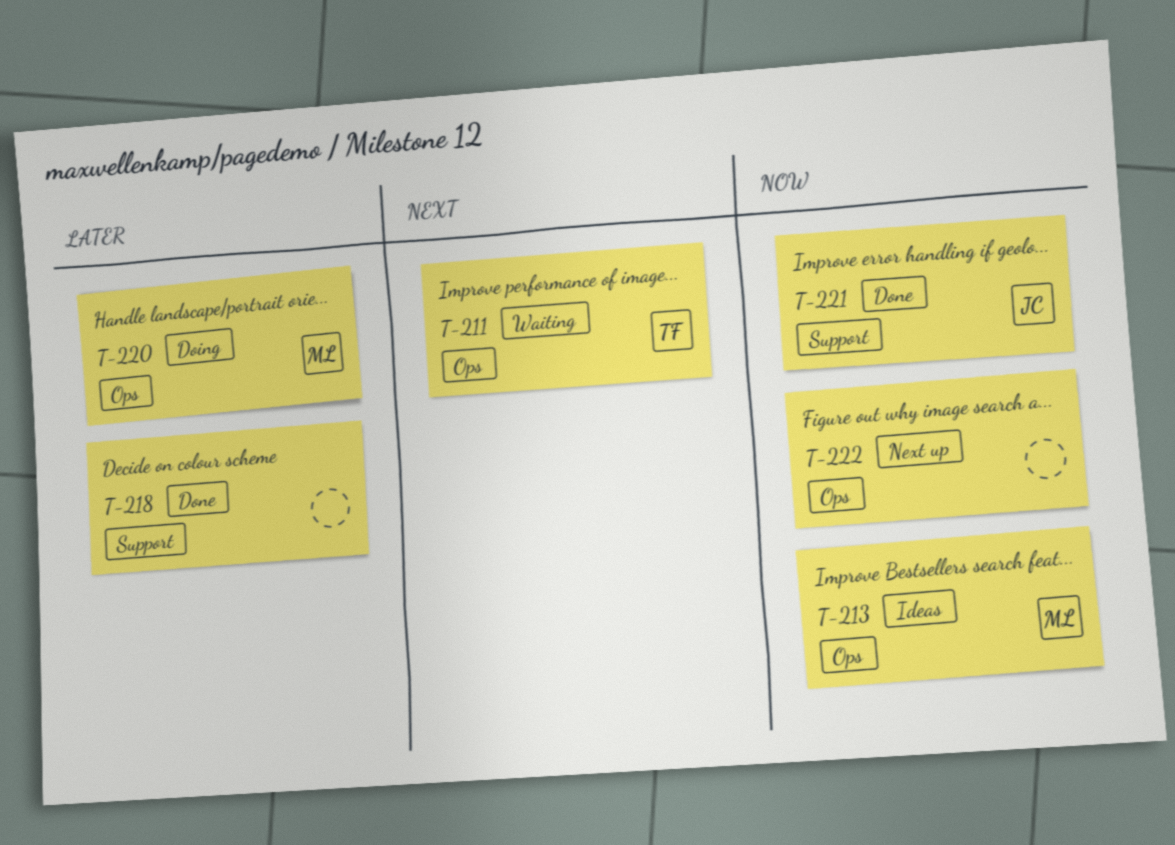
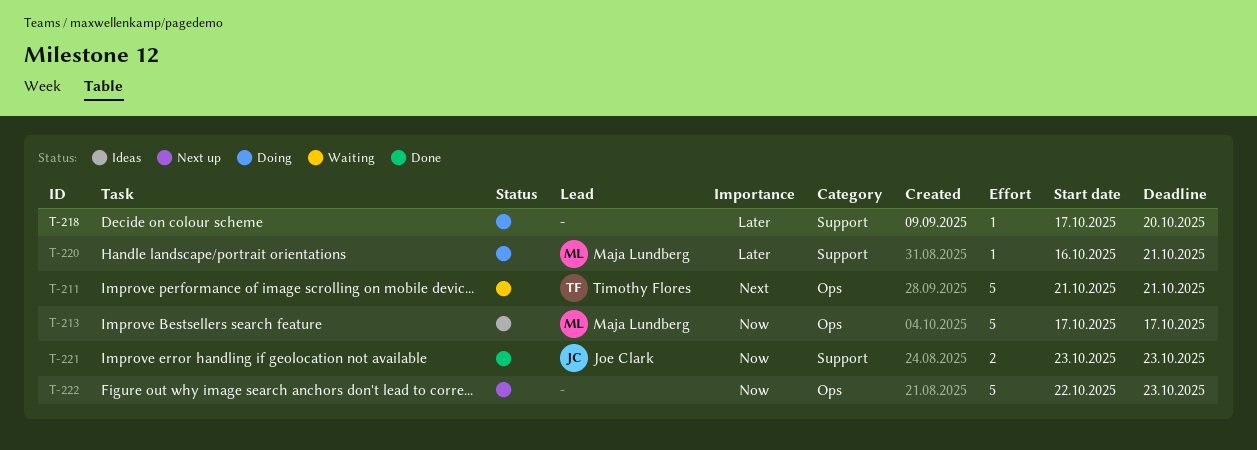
T-218, status: Done -> Doing
T-220, label: Ops -> Support

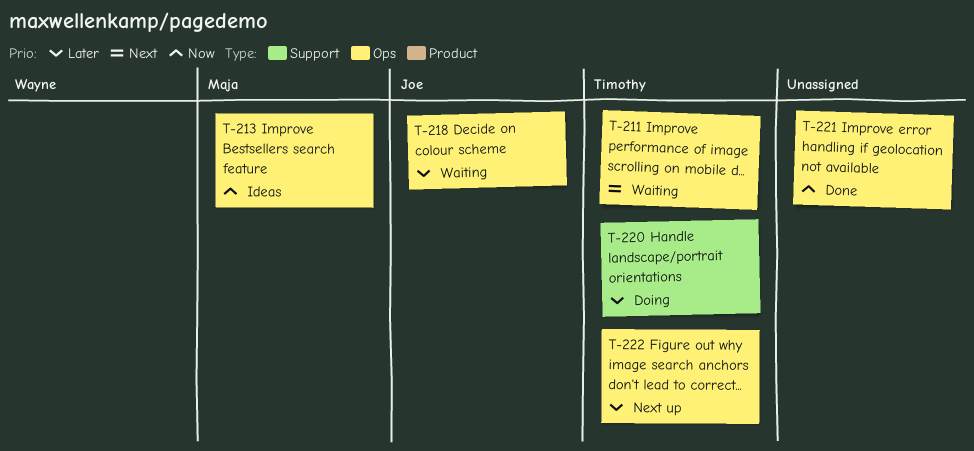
T-218, status: Doing -> Waiting
T-218, owner: none -> Joe Clark
T-218, label: Support -> Ops
T-220, owner: Maja Lundberg -> Timothy Flores
T-221, owner: Joe Clark -> none
T-221, label: Support -> Ops
T-222, owner: none -> Timothy Flores
T-222, priority: Now -> Later

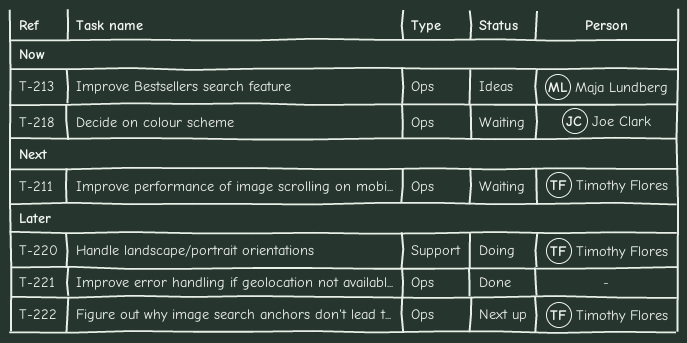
T-218, priority: Later -> Now
T-221, priority: Now -> Later

